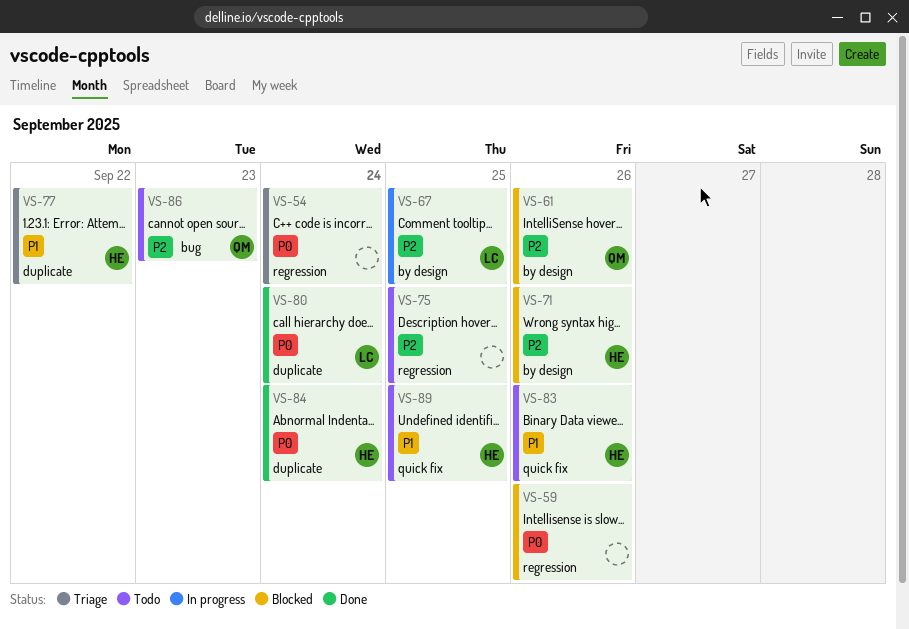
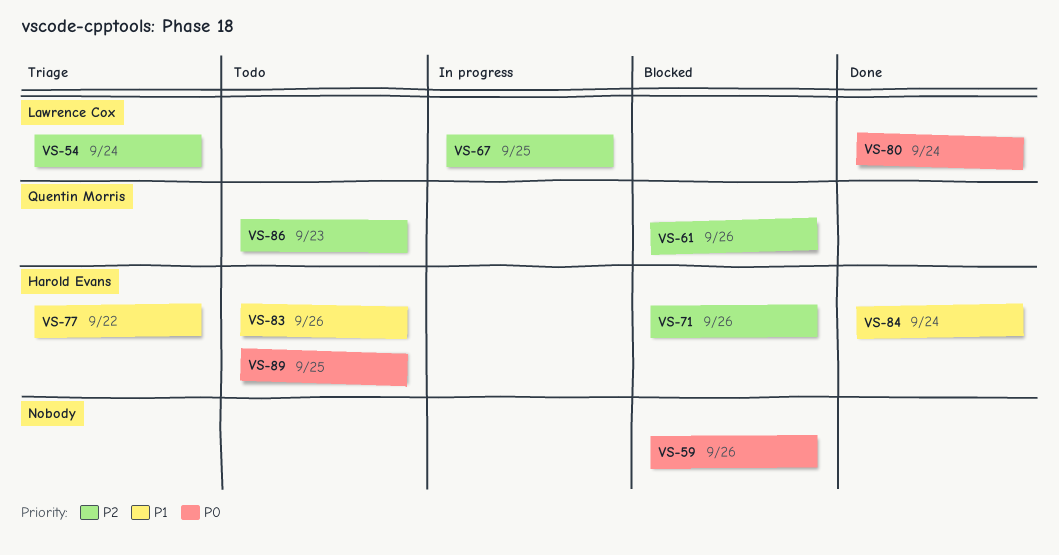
VS-54, owner: none -> Lawrence Cox
VS-54, priority: P0 -> P2
VS-75: present -> none
VS-84, priority: P0 -> P1
VS-89, priority: P1 -> P0

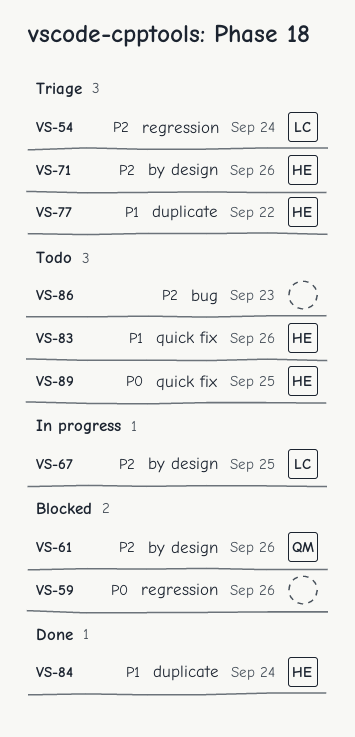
VS-71, status: Blocked -> Triage
VS-80: present -> none
VS-86, owner: Quentin Morris -> none

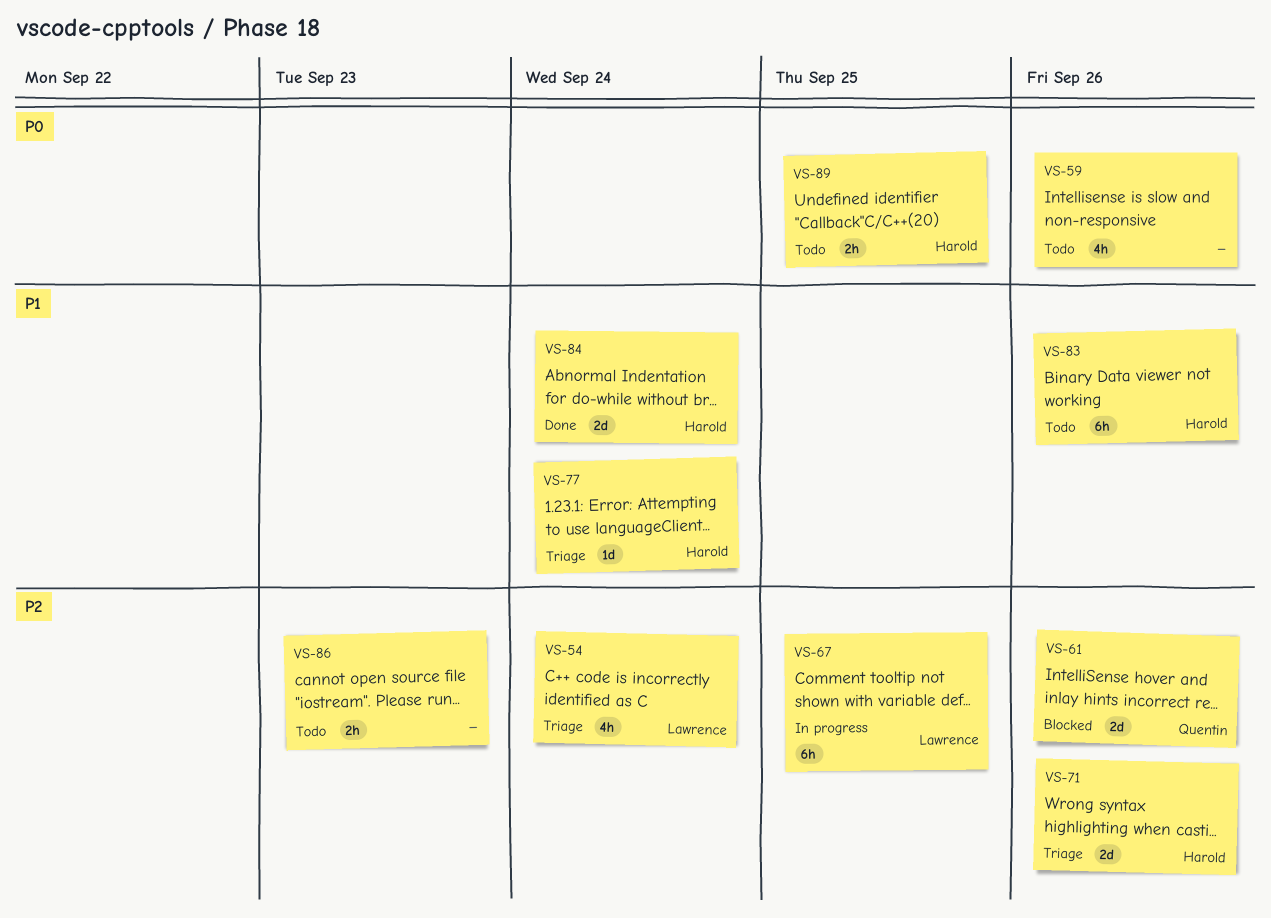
VS-59, status: Blocked -> Todo
VS-77, due: Sep 22 -> Sep 24

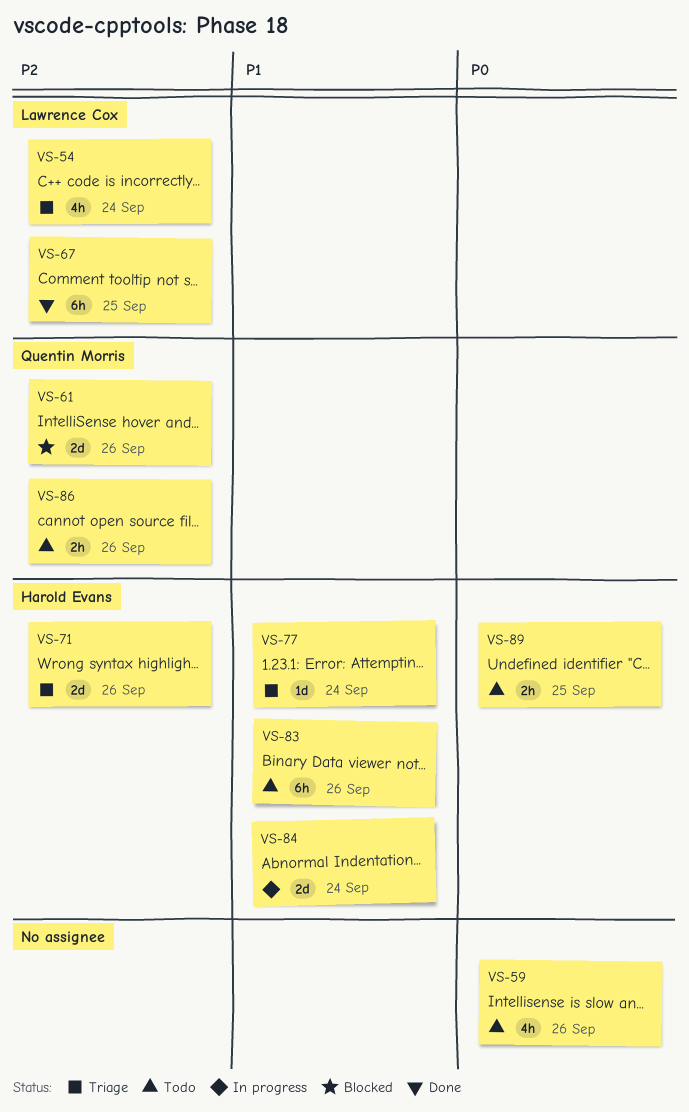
VS-67, status: In progress -> Done
VS-84, status: Done -> In progress
VS-86, owner: none -> Quentin Morris
VS-86, due: Sep 23 -> Sep 26

